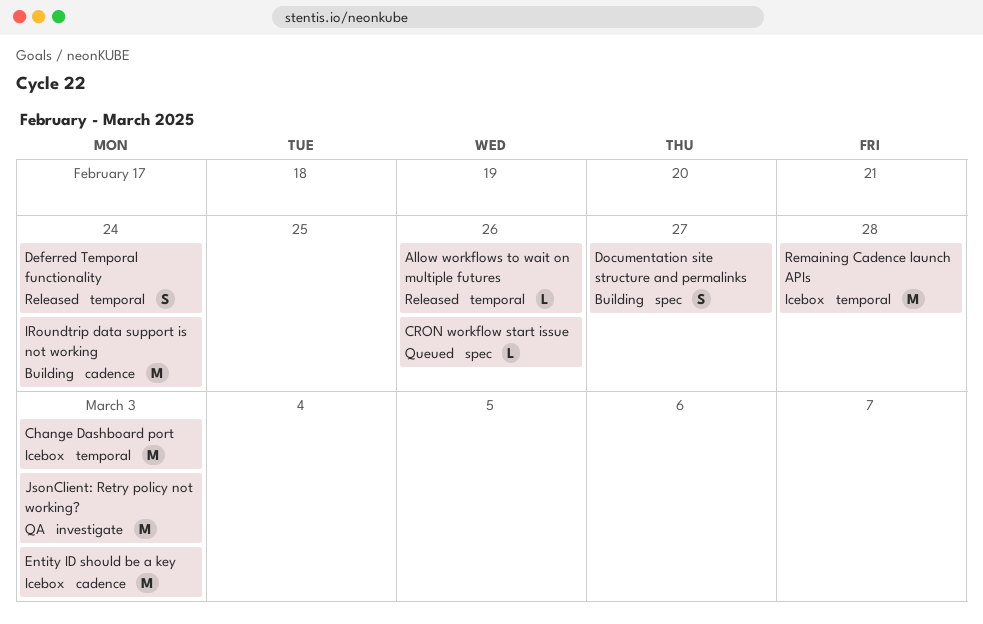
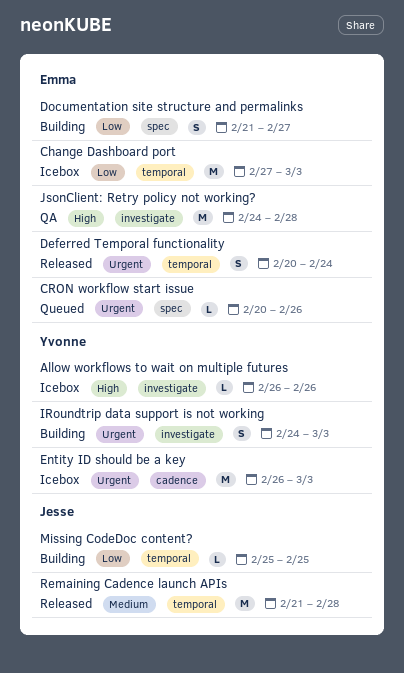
Allow workflows to wait on multiple futures, status: Released -> Icebox
Allow workflows to wait on multiple futures, label: temporal -> investigate
IRoundtrip data support is not working, label: cadence -> investigate
IRoundtrip data support is not working, estimate: M -> S
IRoundtrip data support is not working, due: Feb 24 -> Mar 3
JsonClient: Retry policy not working?, due: Mar 3 -> Feb 28
Missing CodeDoc content?: none -> present
Remaining Cadence launch APIs, status: Icebox -> Released

